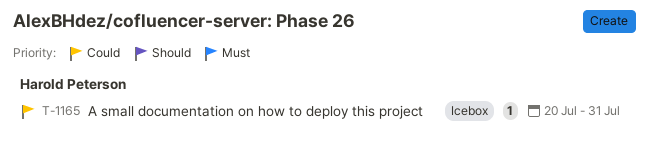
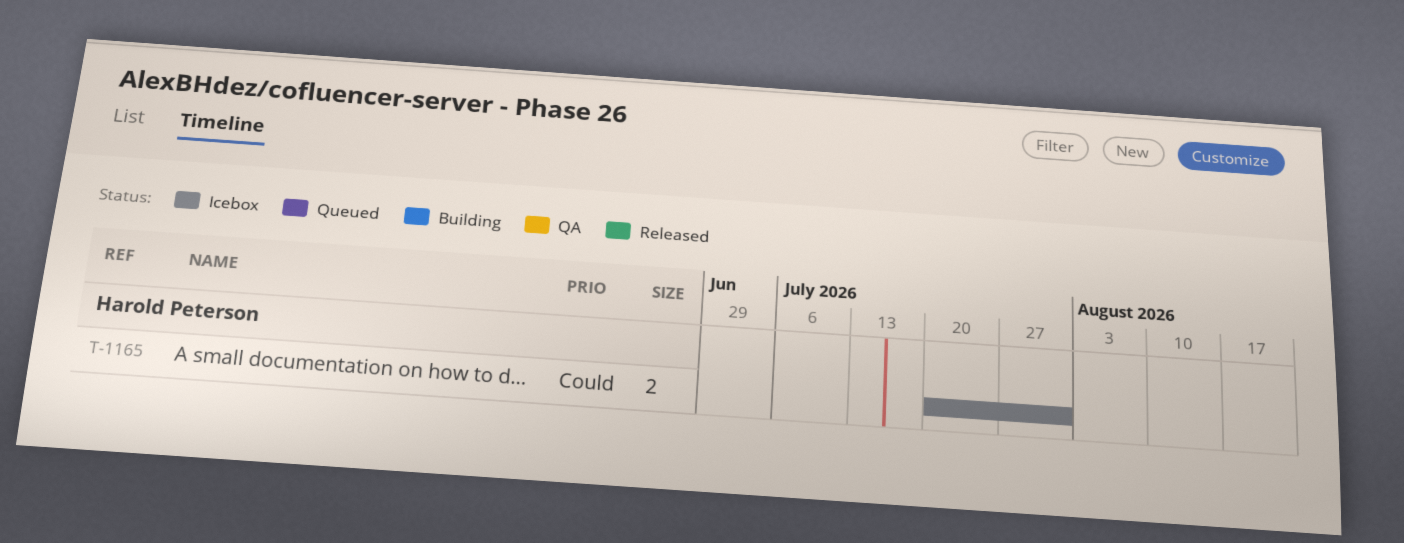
T-1165, estimate: 1 -> 2

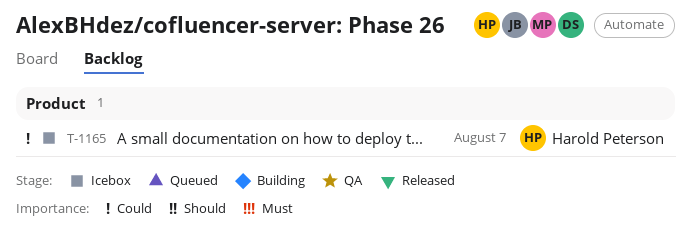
T-1165, due: Jul 31 -> Aug 7

